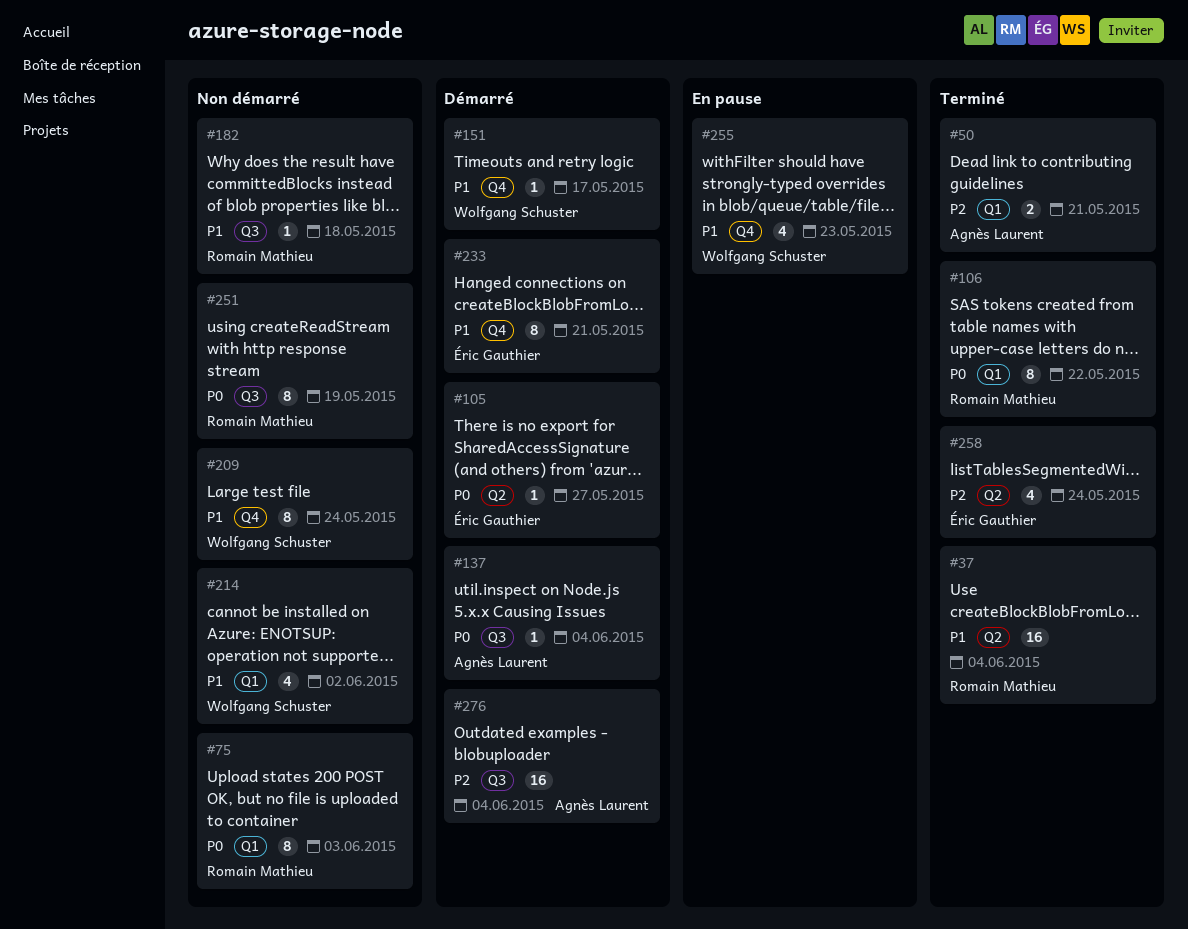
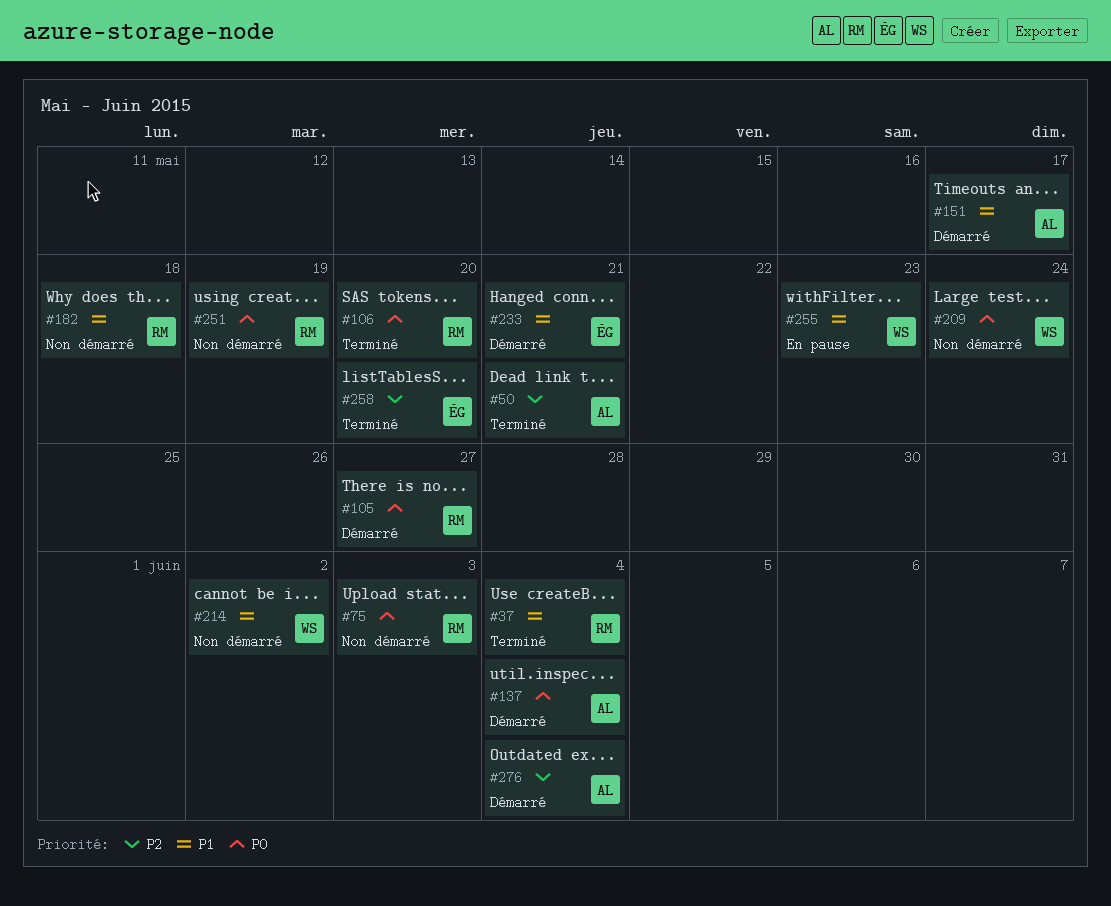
#105, owner: Éric Gauthier -> Romain Mathieu
#106, due: May 22 -> May 20
#151, owner: Wolfgang Schuster -> Agnès Laurent
#209, priority: P1 -> P0
#258, due: May 24 -> May 20

